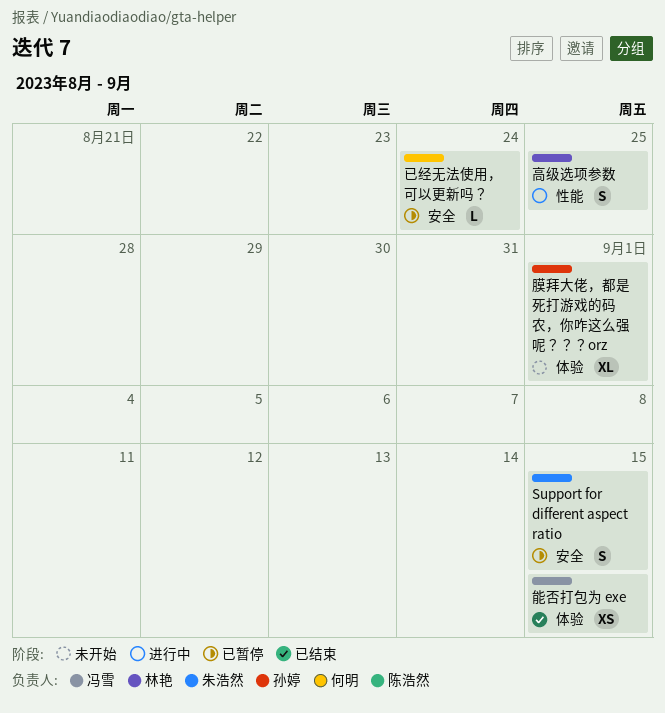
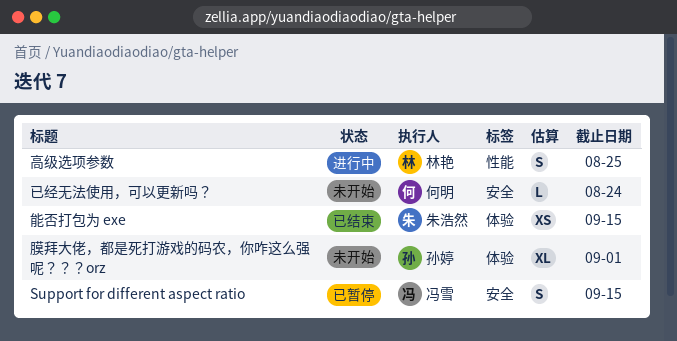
Support for different aspect ratio, owner: 朱浩然 -> 冯雪
已经无法使用，可以更新吗？, status: 已暂停 -> 未开始
能否打包为 exe, owner: 冯雪 -> 朱浩然

